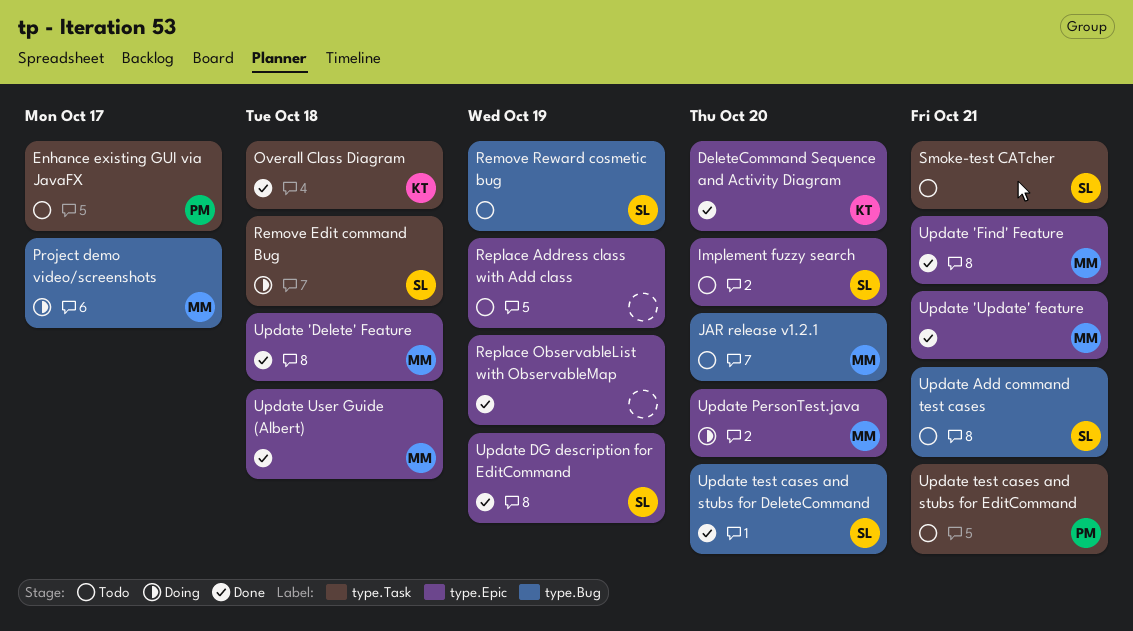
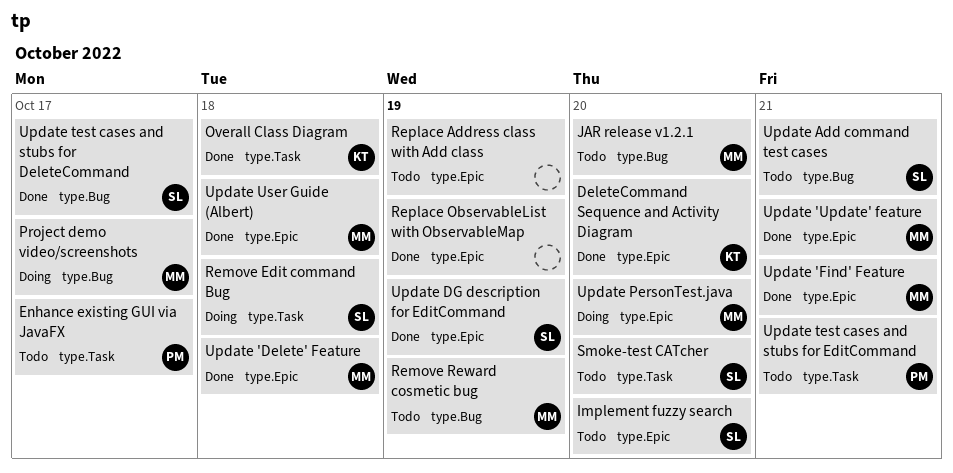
Remove Reward cosmetic bug, owner: SL -> MM
Smoke-test CATcher, due: Oct 21 -> Oct 20
Update test cases and stubs for DeleteCommand, due: Oct 20 -> Oct 17

